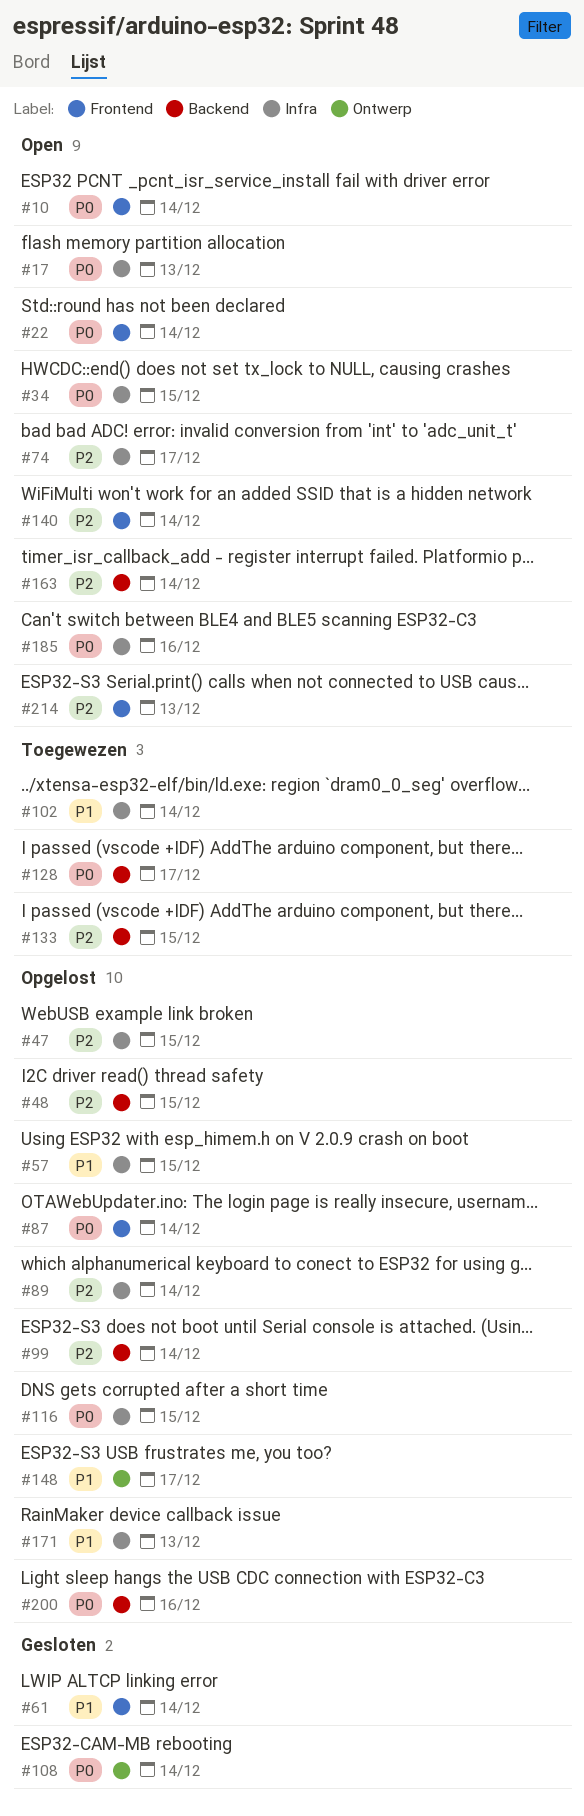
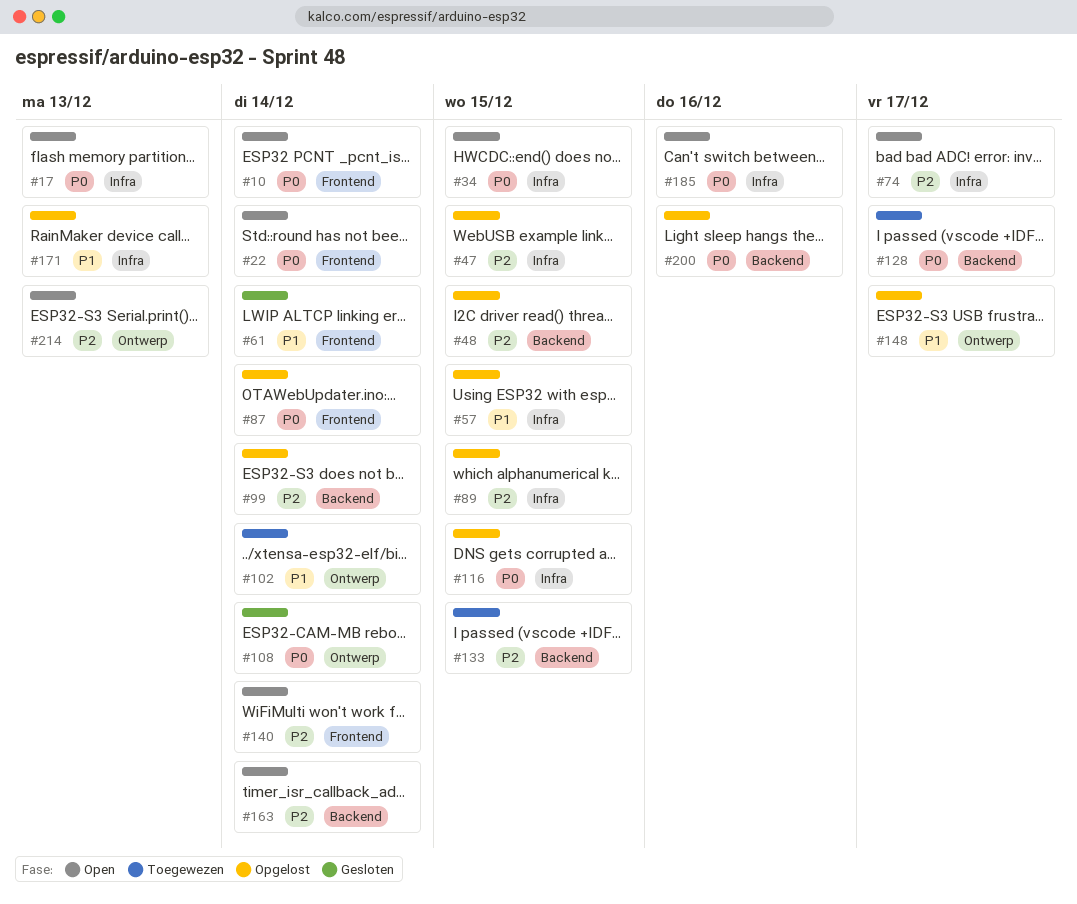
#89, due: Dec 14 -> Dec 15
#102, label: Infra -> Ontwerp
#214, label: Frontend -> Ontwerp

